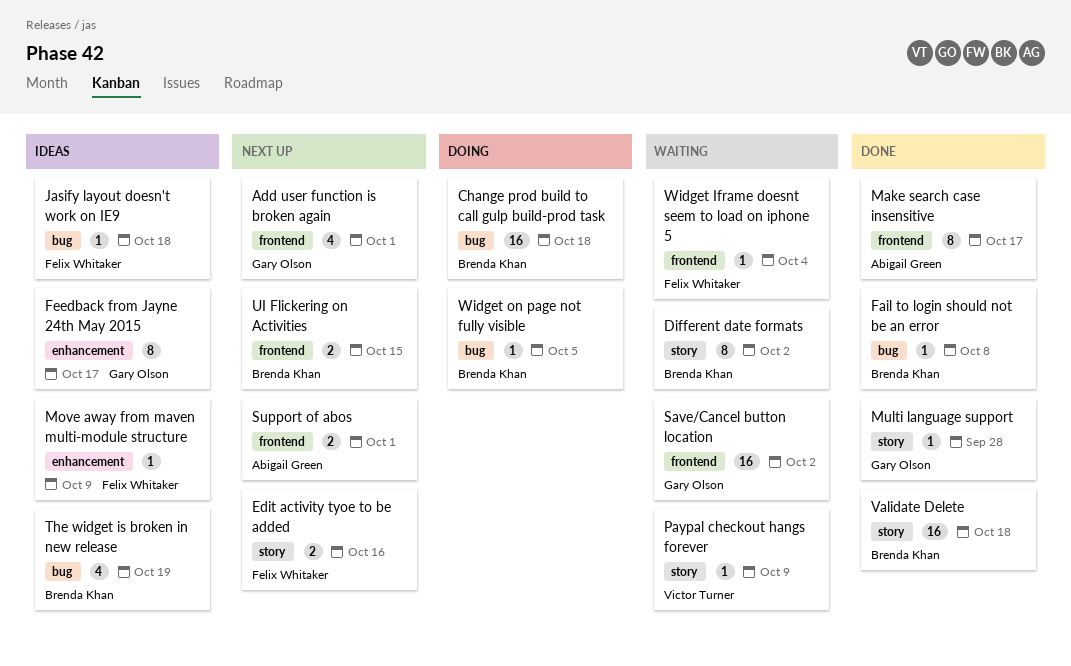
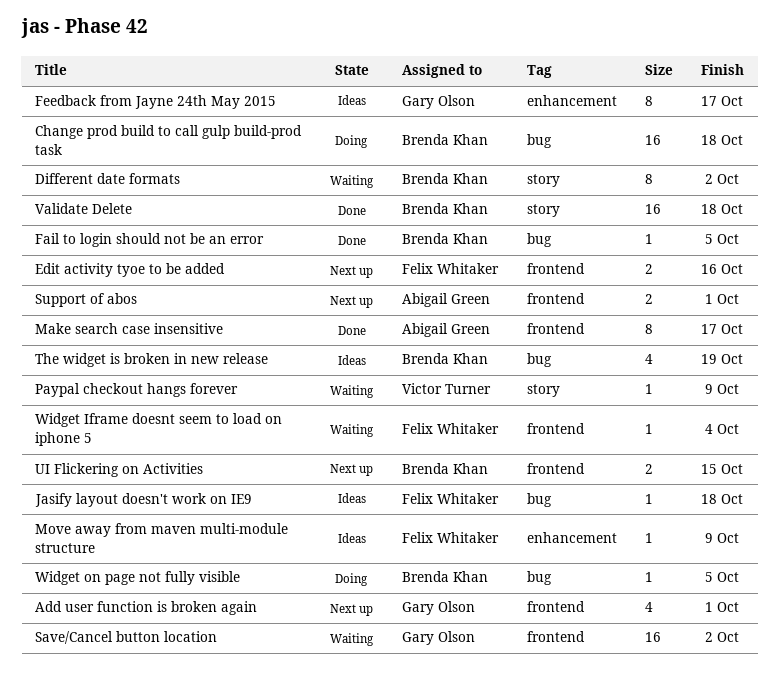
Edit activity tyoe to be added, label: story -> frontend
Fail to login should not be an error, due: Oct 8 -> Oct 5
Multi language support: present -> none

